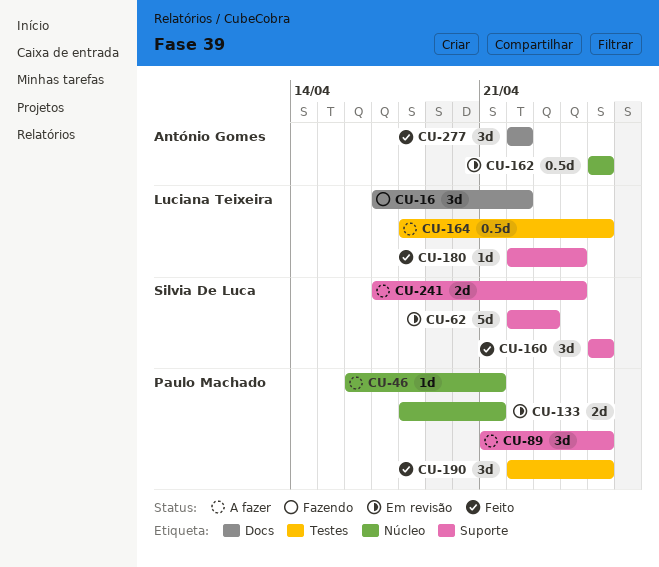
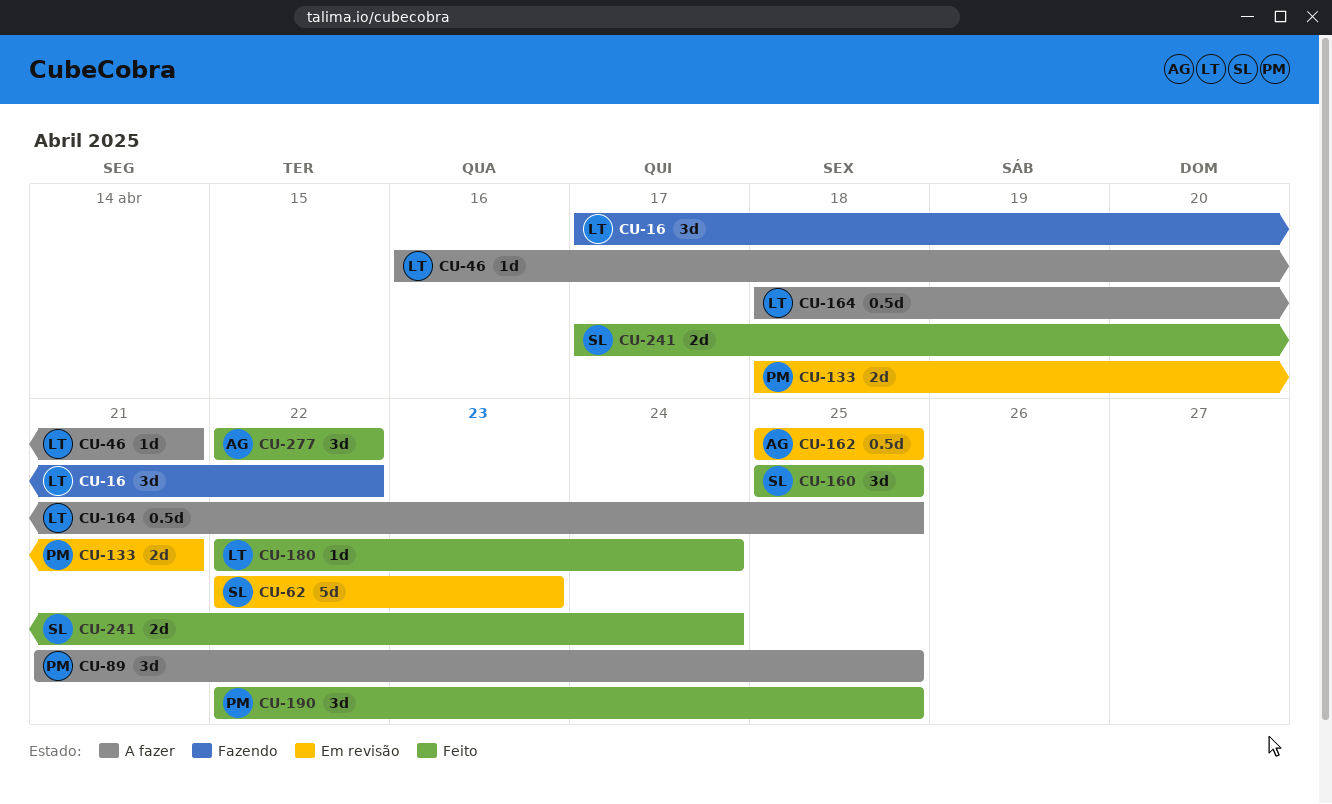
CU-46, owner: Paulo Machado -> Luciana Teixeira
CU-241, status: A fazer -> Feito

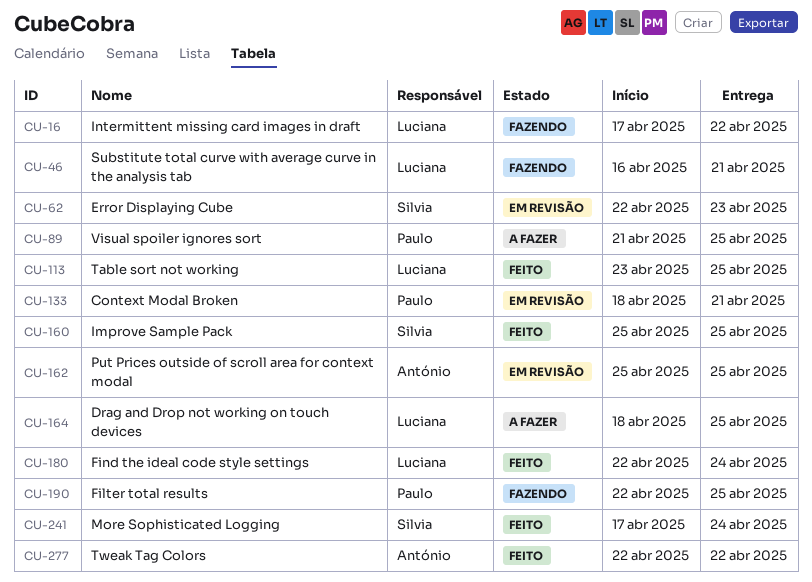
CU-46, status: A fazer -> Fazendo
CU-113: none -> present
CU-190, status: Feito -> Fazendo

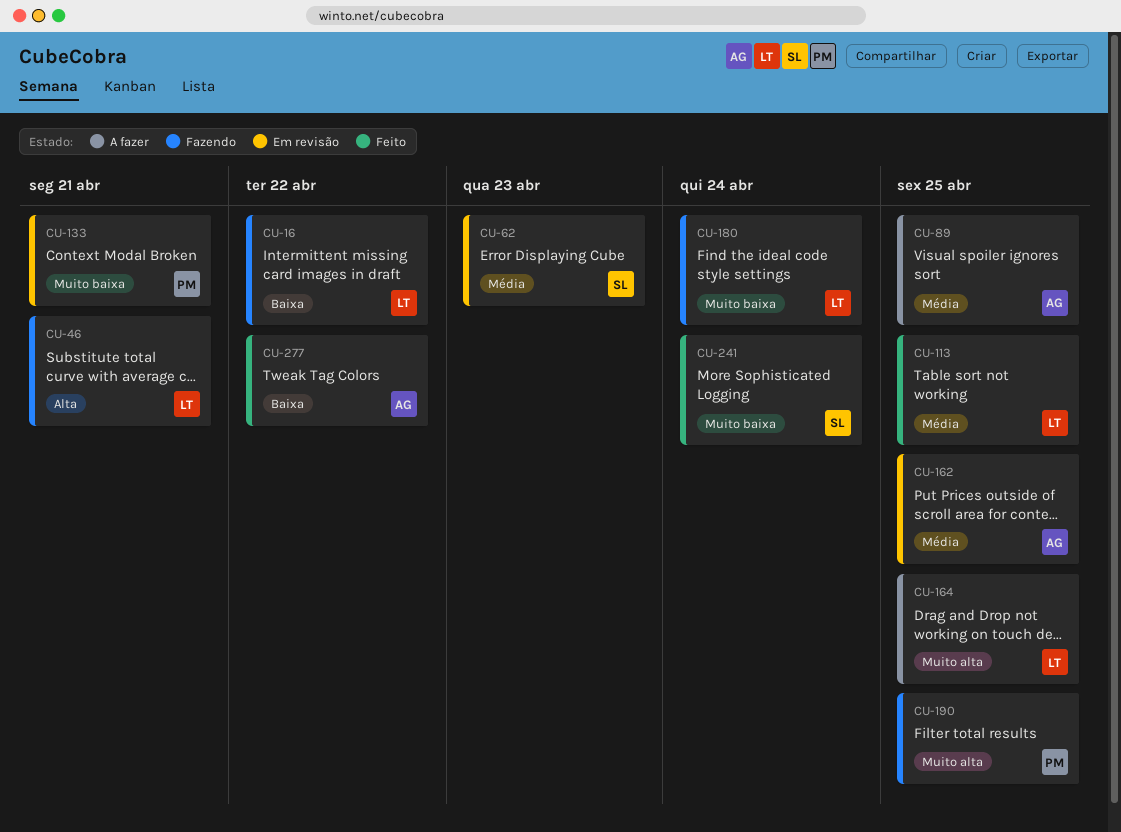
CU-89, owner: Paulo -> António
CU-160: present -> none
CU-180, status: Feito -> Fazendo

